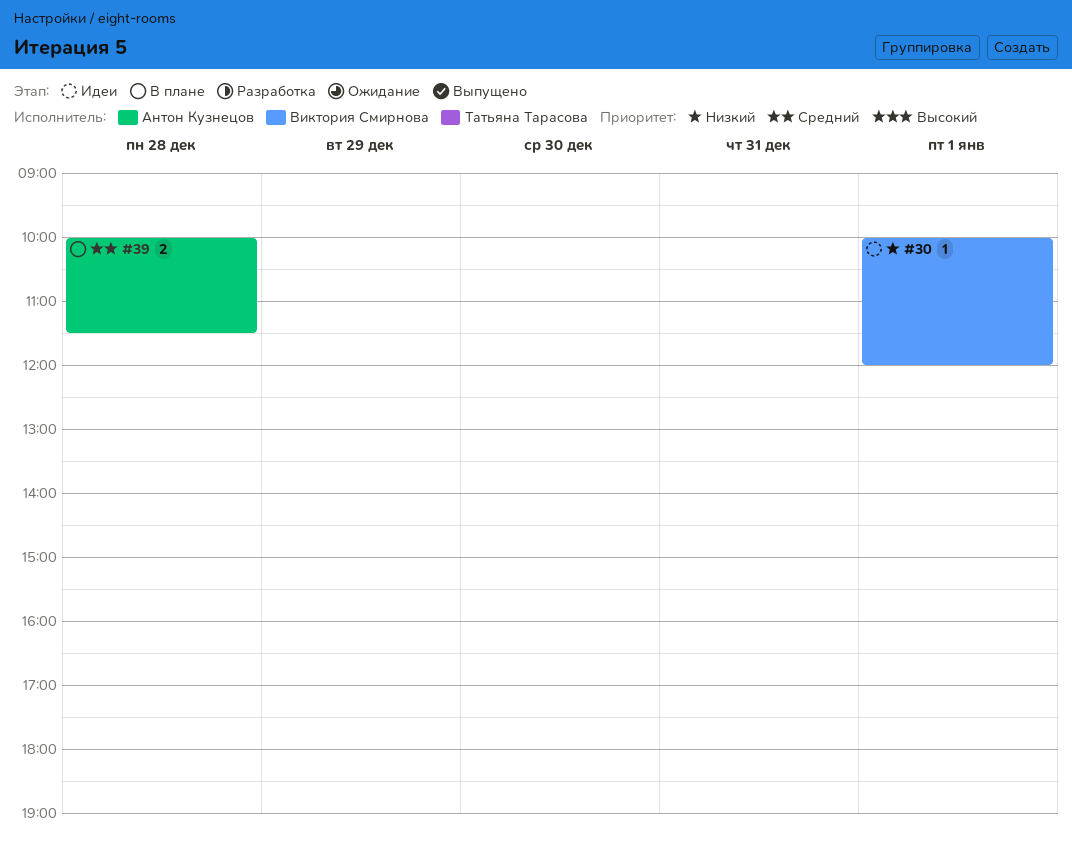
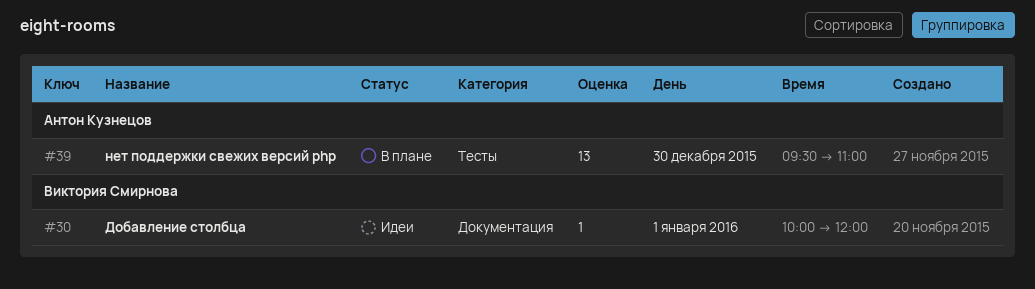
#39, estimate: 2 -> 13
#39, day: Dec 28 -> Dec 30
#39, begins: 10:00 -> 09:30
#39, ends: 11:30 -> 11:00

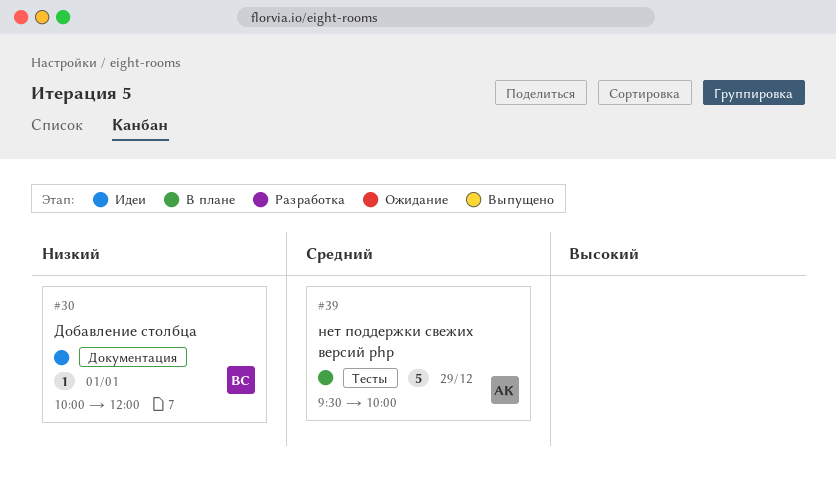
#39, estimate: 13 -> 5
#39, day: Dec 30 -> Dec 29
#39, ends: 11:00 -> 10:00

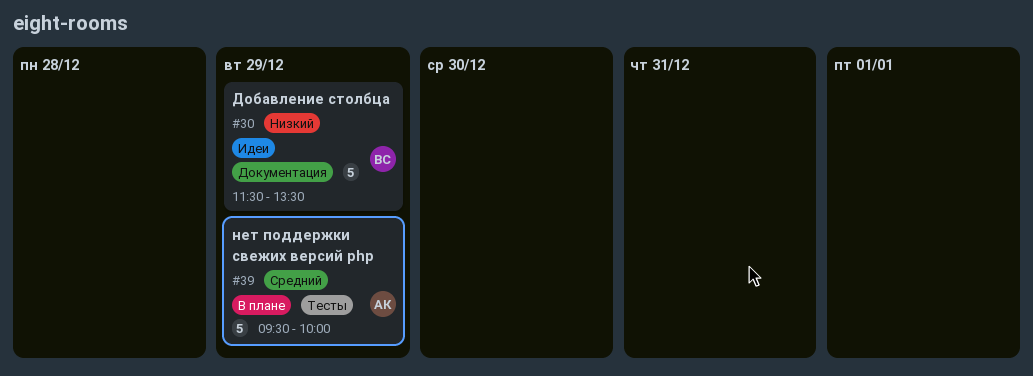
#30, estimate: 1 -> 5
#30, day: Jan 1 -> Dec 29
#30, begins: 10:00 -> 11:30
#30, ends: 12:00 -> 13:30

